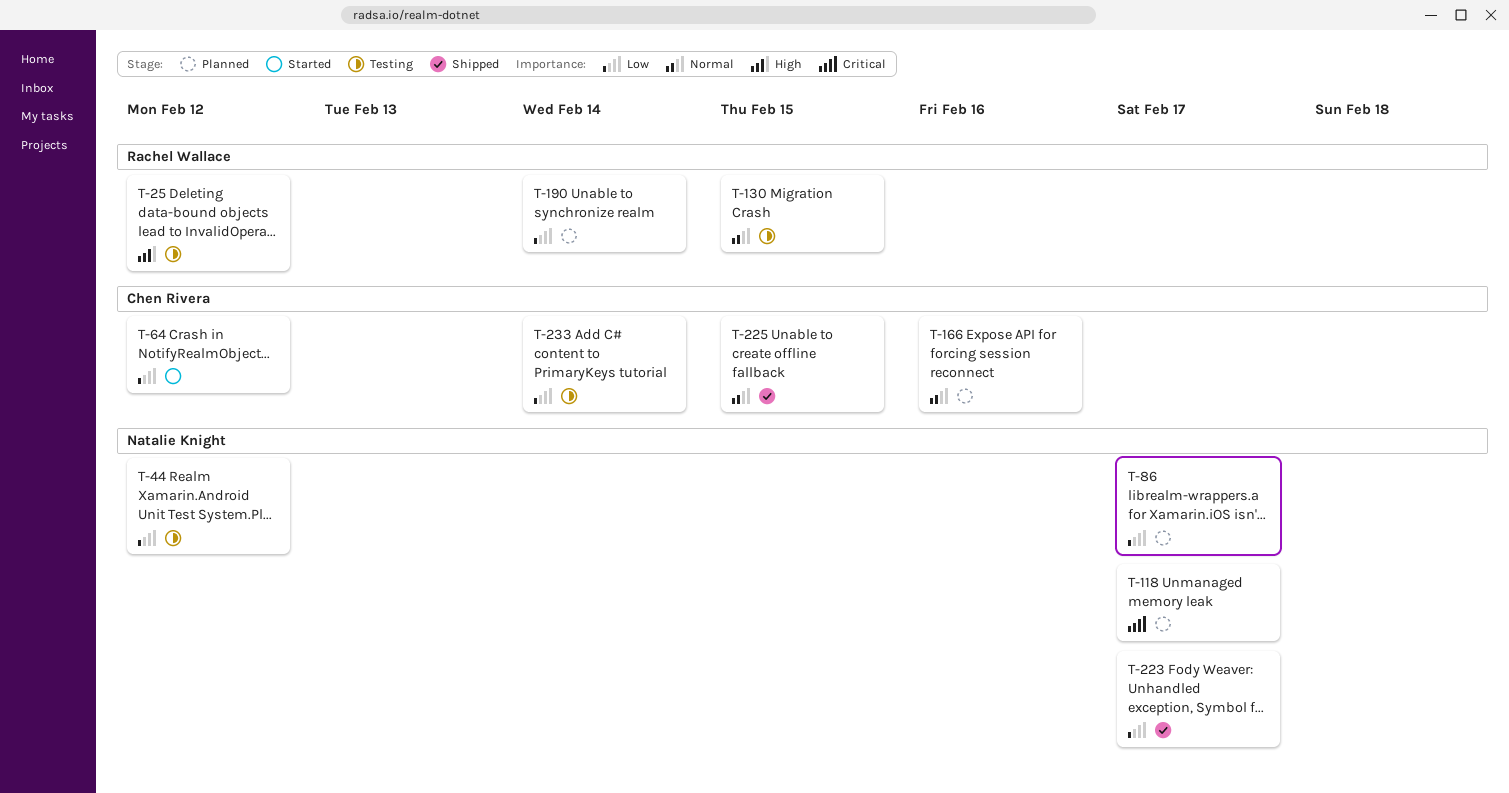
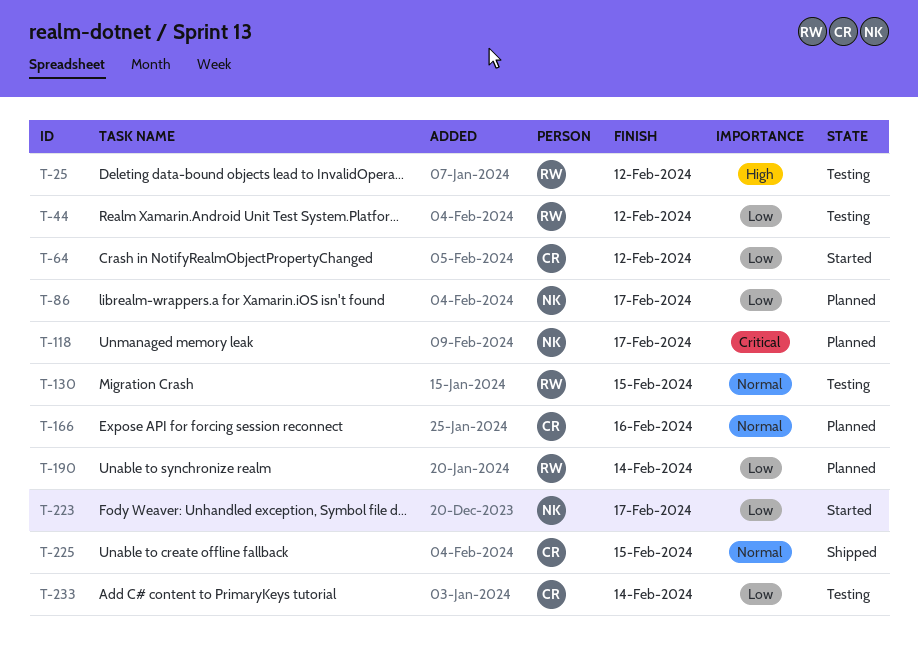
T-44, owner: Natalie Knight -> Rachel Wallace
T-223, status: Shipped -> Started

